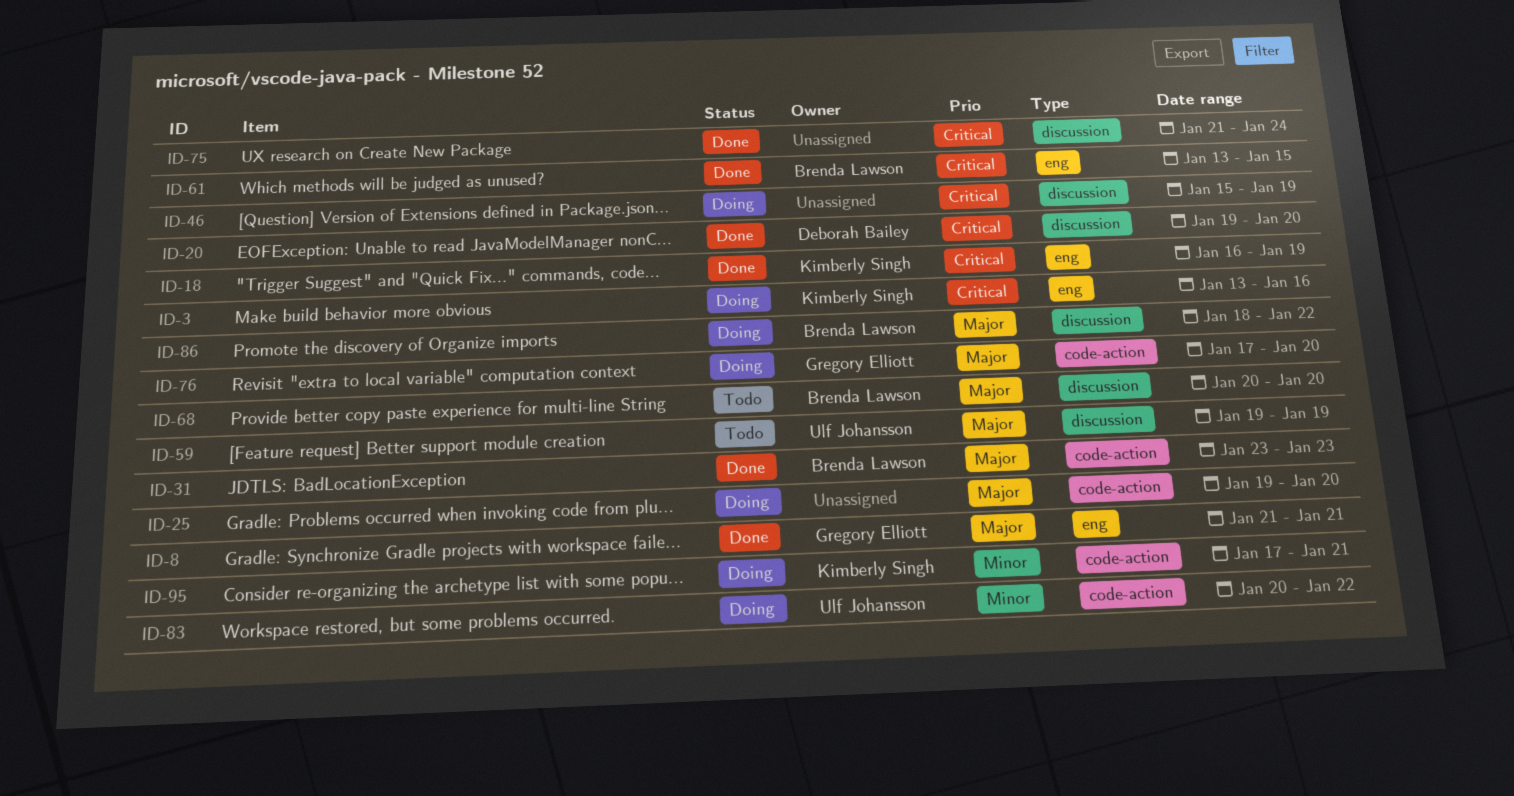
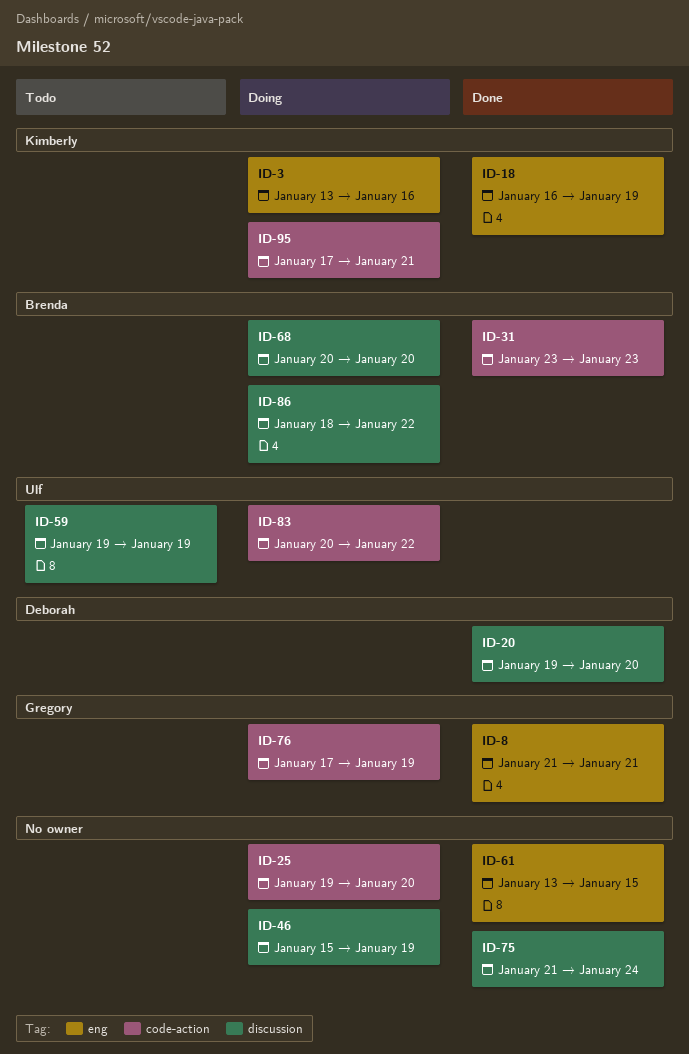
ID-61, owner: Brenda Lawson -> none
ID-68, status: Todo -> Doing
ID-76, due: Jan 20 -> Jan 19

